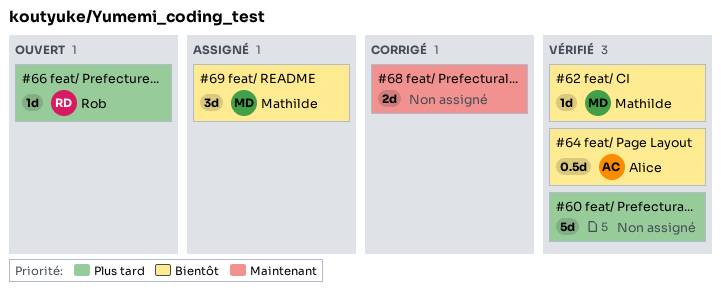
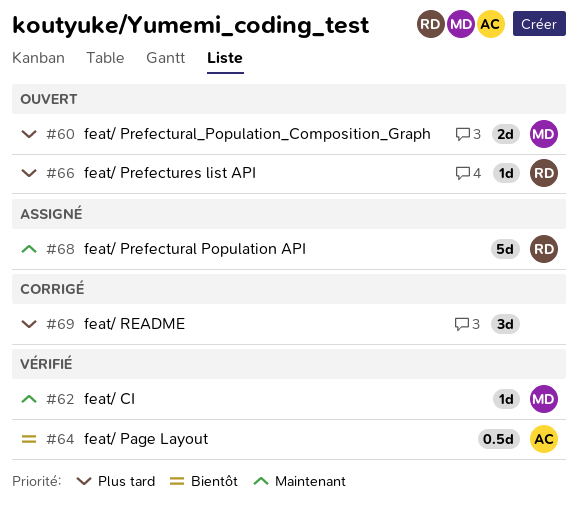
#60, status: Vérifié -> Ouvert
#60, owner: none -> Mathilde
#60, estimate: 5d -> 2d
#62, priority: Bientôt -> Maintenant
#68, status: Corrigé -> Assigné
#68, owner: none -> Rob
#68, estimate: 2d -> 5d
#69, status: Assigné -> Corrigé
#69, owner: Mathilde -> none
#69, priority: Bientôt -> Plus tard

